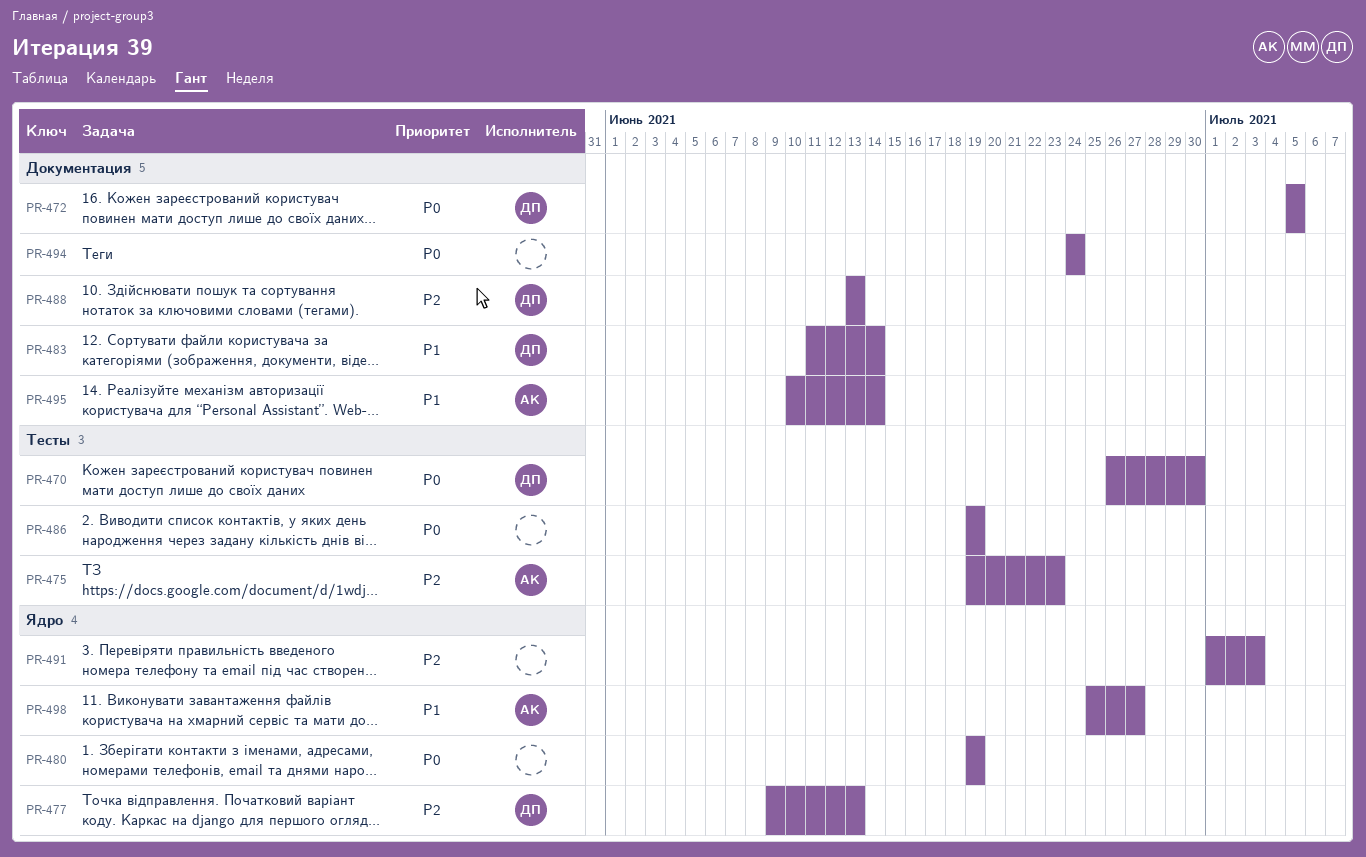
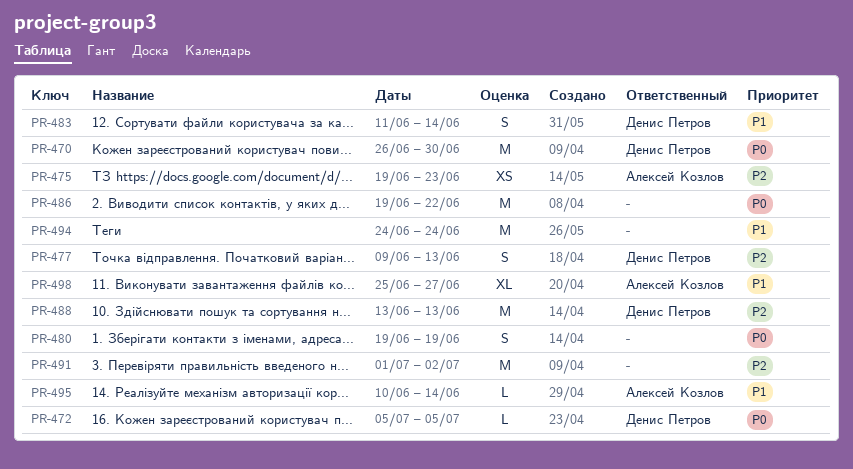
PR-486, due: Jun 19 -> Jun 22
PR-491, due: Jul 3 -> Jul 2
PR-494, priority: P0 -> P1

